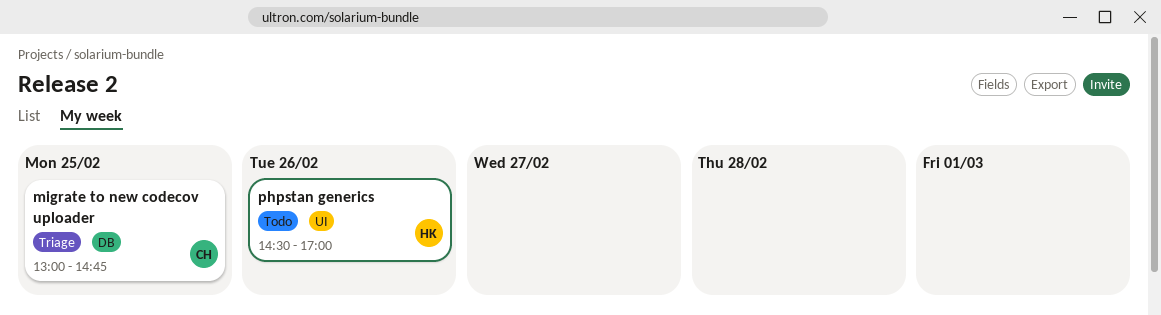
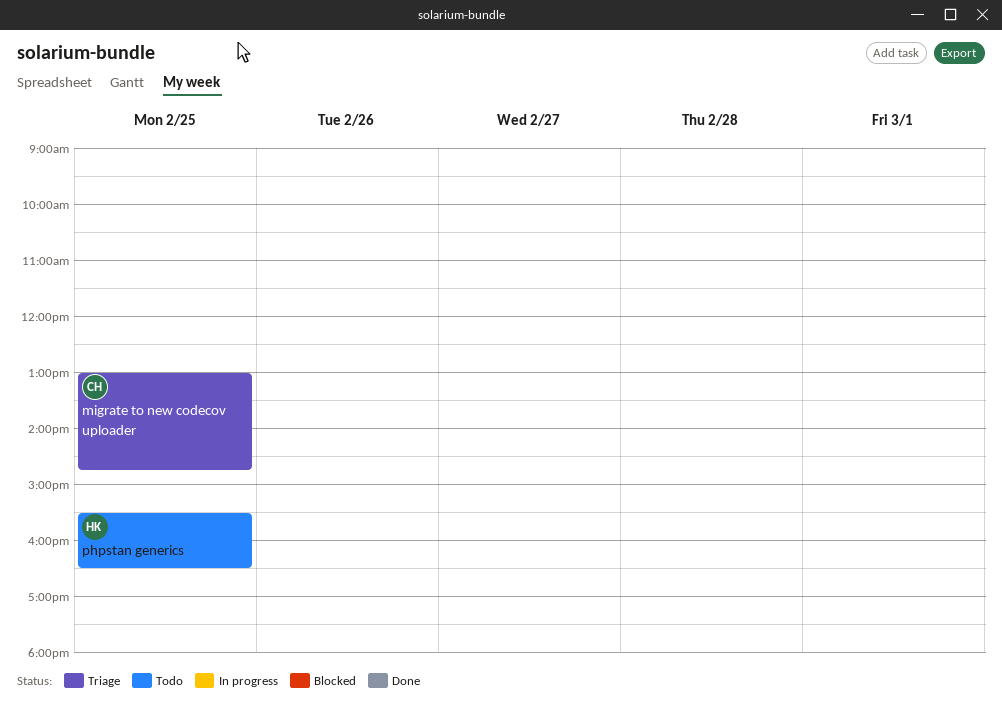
phpstan generics, day: Feb 26 -> Feb 25
phpstan generics, begins: 14:30 -> 15:30
phpstan generics, ends: 17:00 -> 16:30

